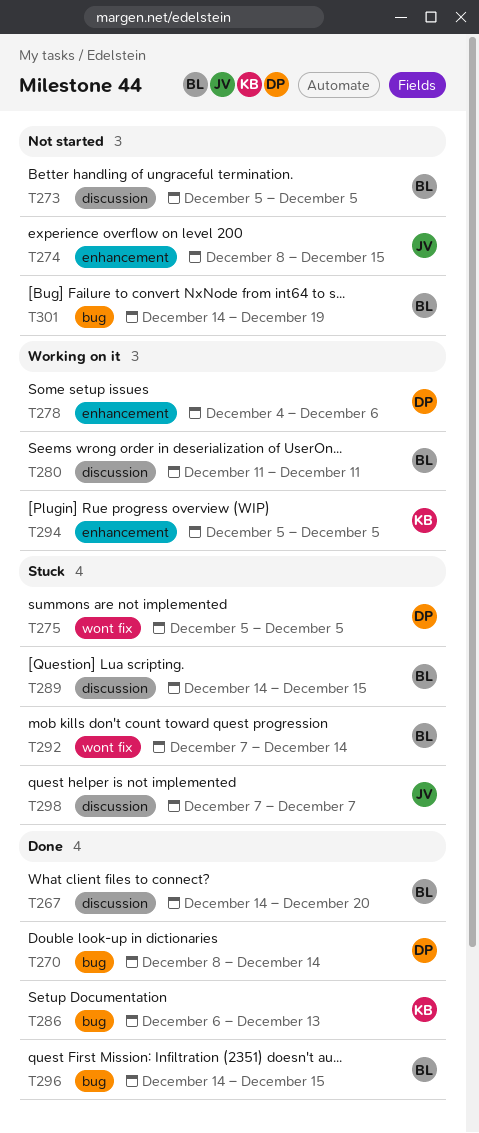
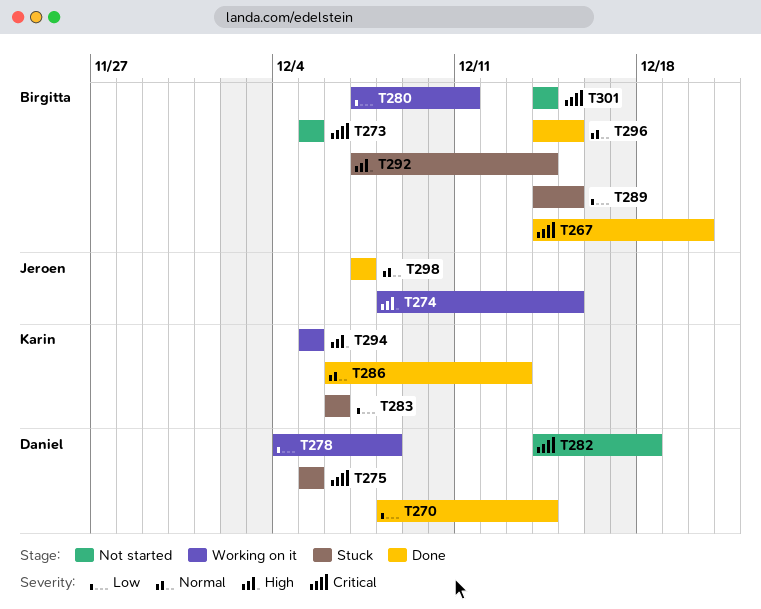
T274, status: Not started -> Working on it
T278, due: Dec 6 -> Dec 8
T280, start: Dec 11 -> Dec 7
T282: none -> present
T283: none -> present
T298, status: Stuck -> Done
T301, due: Dec 19 -> Dec 14

